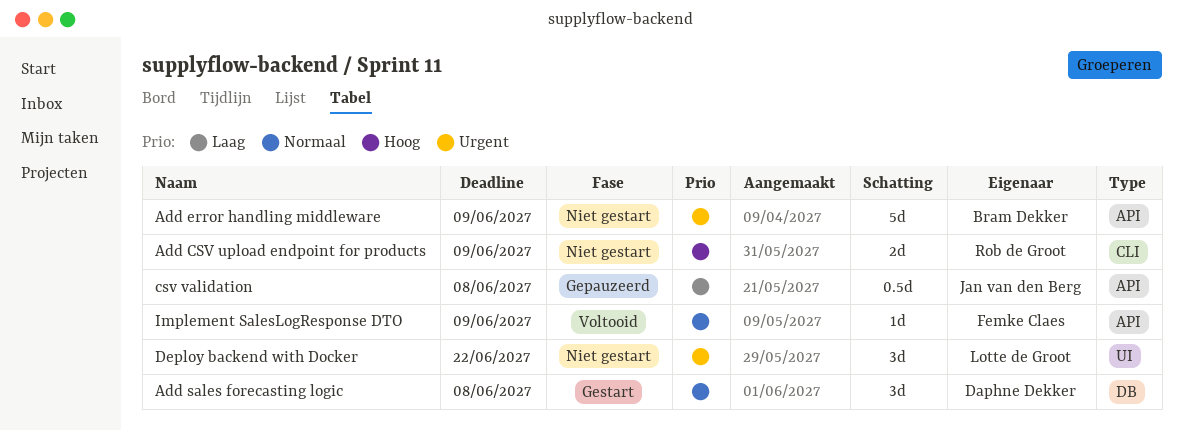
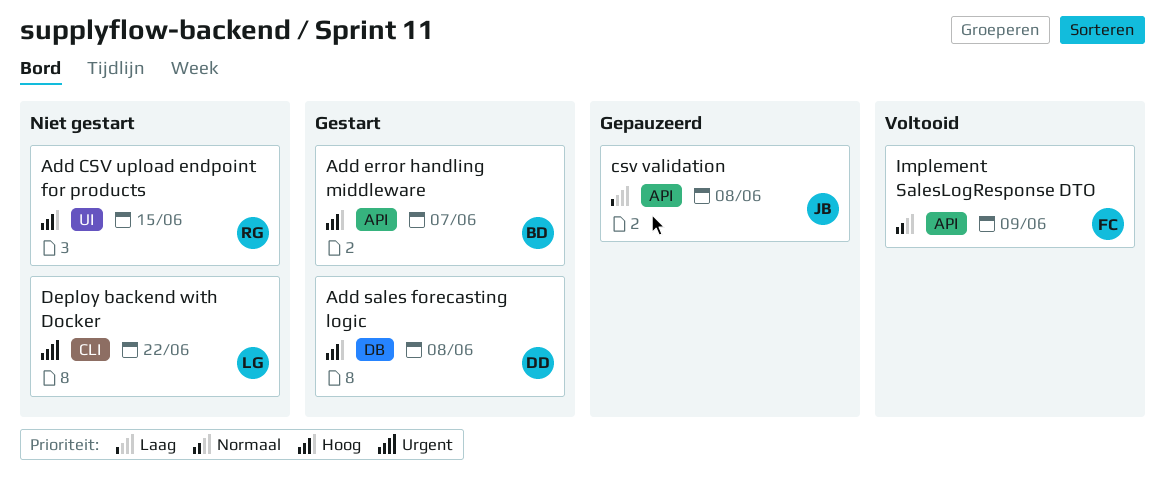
Add CSV upload endpoint for products, label: CLI -> UI
Add CSV upload endpoint for products, due: Jun 9 -> Jun 15
Add error handling middleware, status: Niet gestart -> Gestart
Add error handling middleware, priority: Urgent -> Hoog
Add error handling middleware, due: Jun 9 -> Jun 7
Add sales forecasting logic, priority: Normaal -> Hoog
Deploy backend with Docker, label: UI -> CLI

